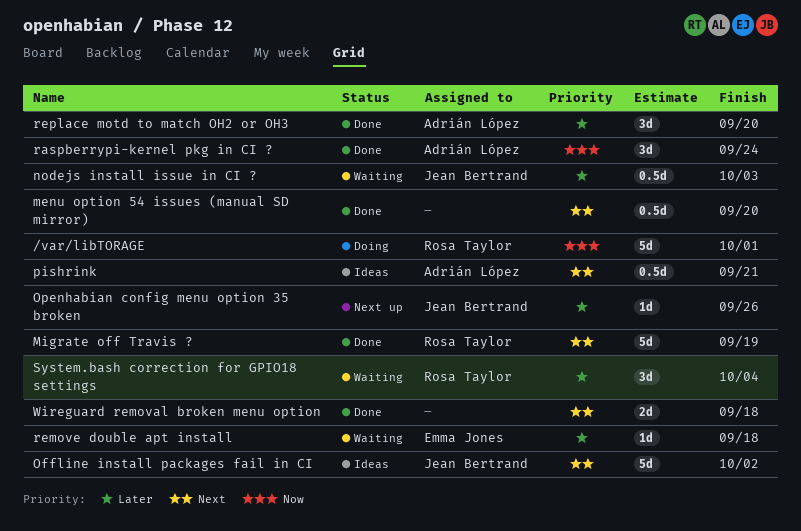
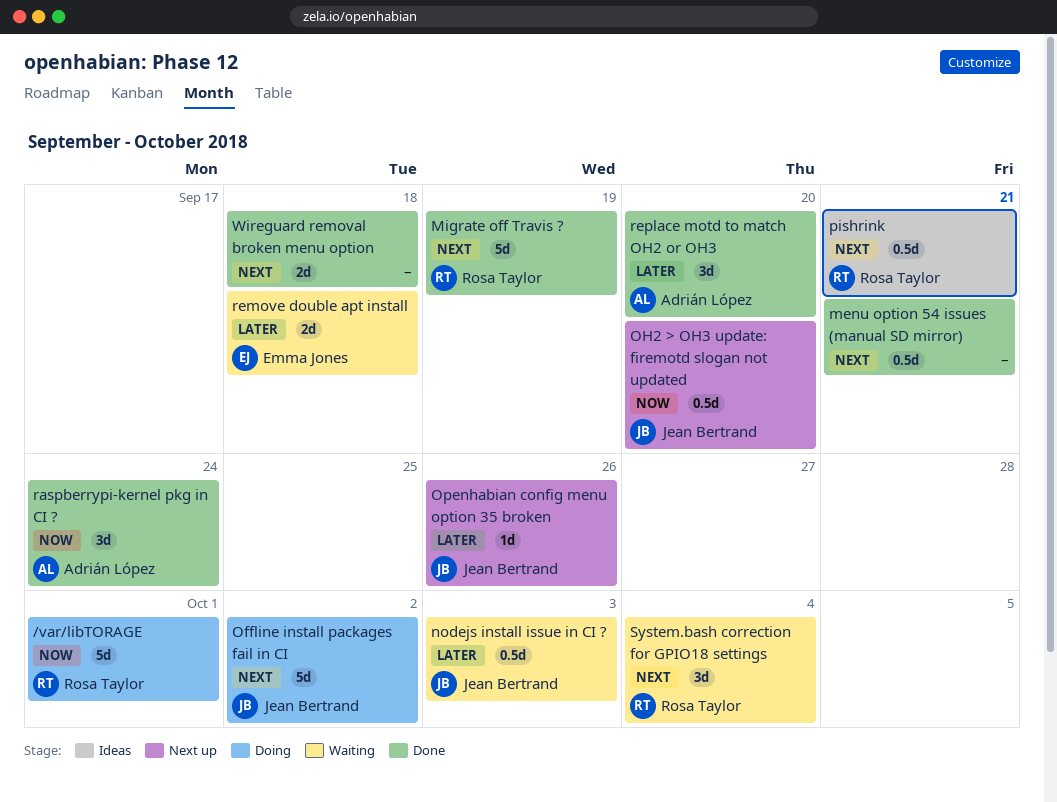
menu option 54 issues (manual SD mirror), due: Sep 20 -> Sep 21
Offline install packages fail in CI, status: Ideas -> Doing
OH2 > OH3 update: firemotd slogan not updated: none -> present
pishrink, owner: Adrián López -> Rosa Taylor
remove double apt install, estimate: 1d -> 2d
System.bash correction for GPIO18 settings, priority: Later -> Next

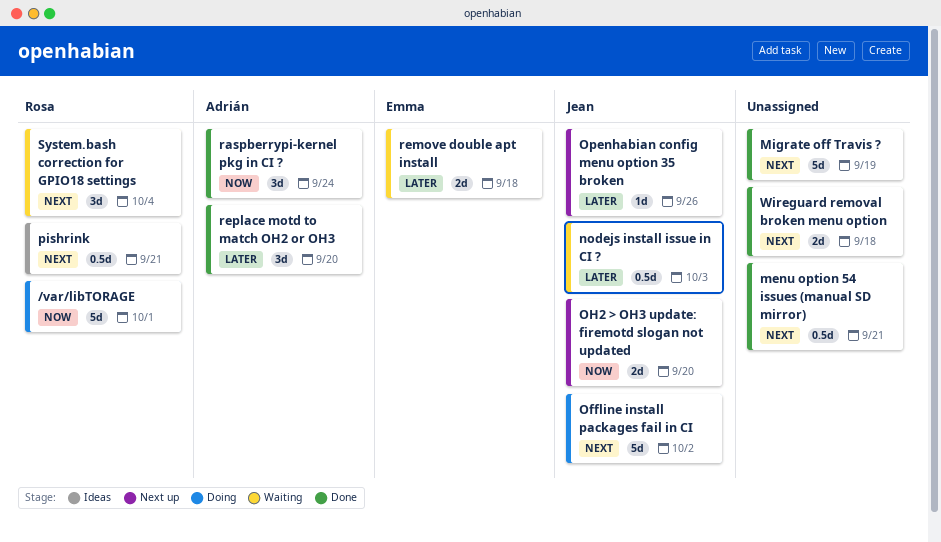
Migrate off Travis ?, owner: Rosa Taylor -> none
OH2 > OH3 update: firemotd slogan not updated, estimate: 0.5d -> 2d

